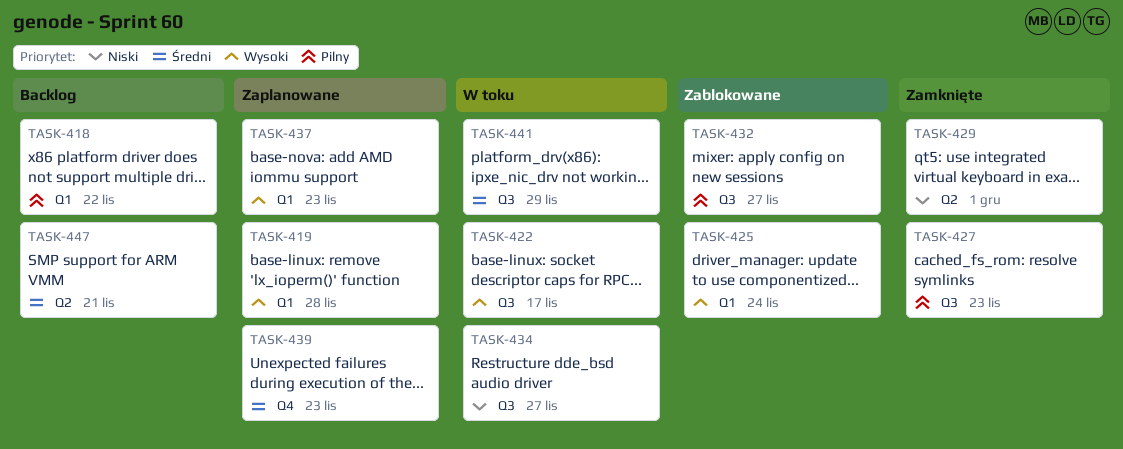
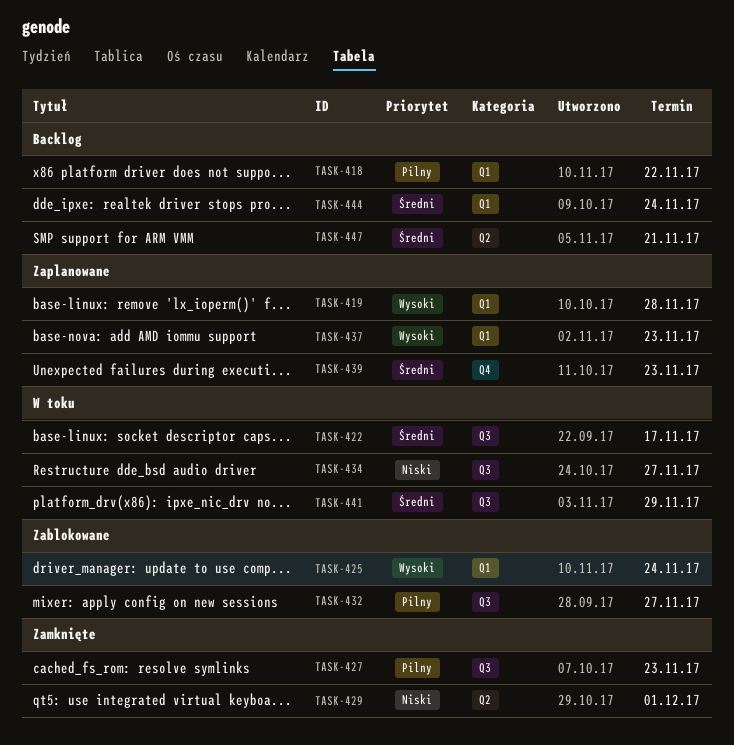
TASK-422, priority: Wysoki -> Średni
TASK-444: none -> present

